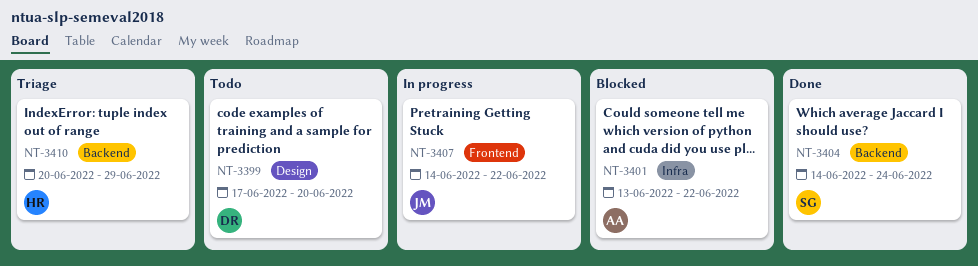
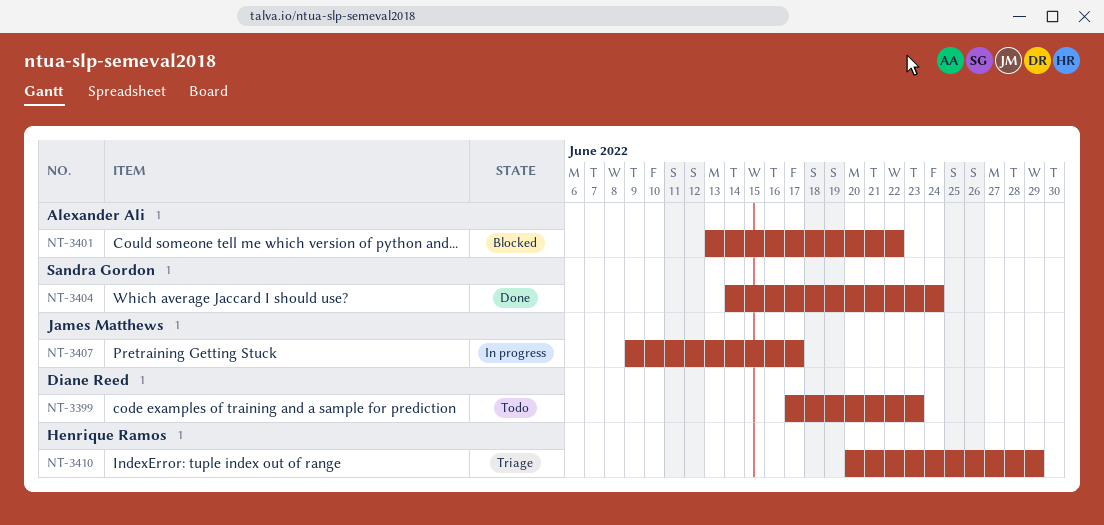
NT-3399, due: Jun 20 -> Jun 23
NT-3407, start: Jun 14 -> Jun 9
NT-3407, due: Jun 22 -> Jun 17

